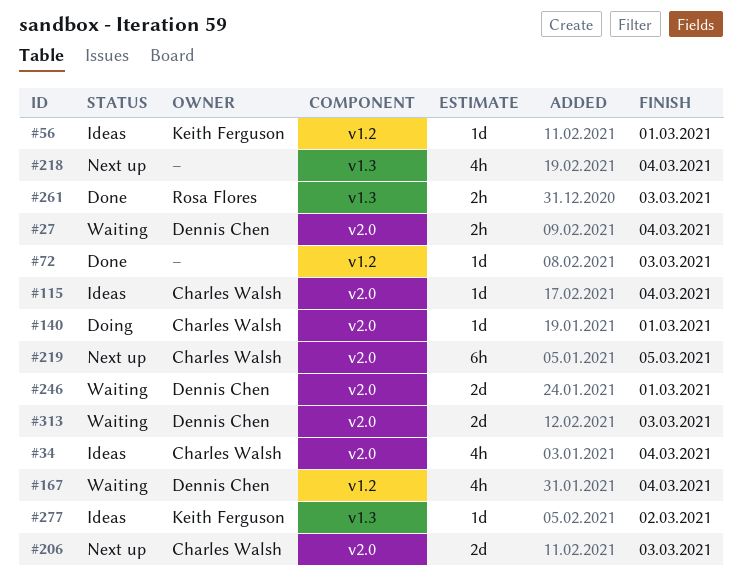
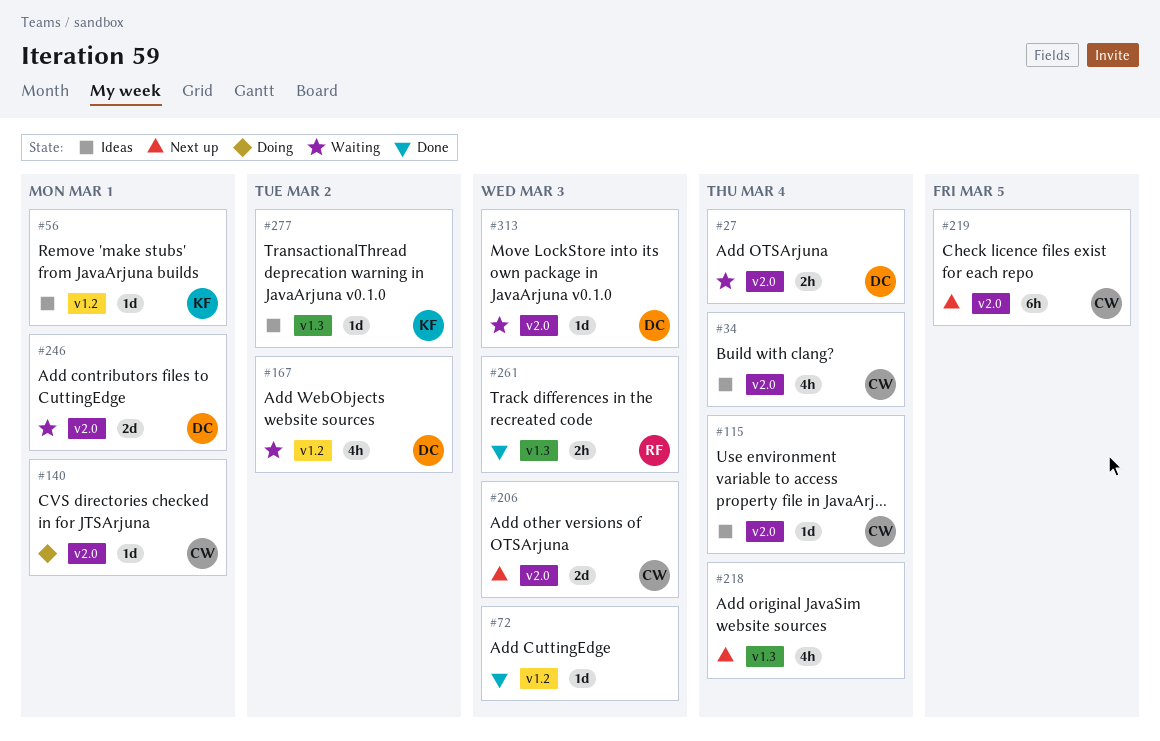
#167, due: Mar 4 -> Mar 2
#313, estimate: 2d -> 1d

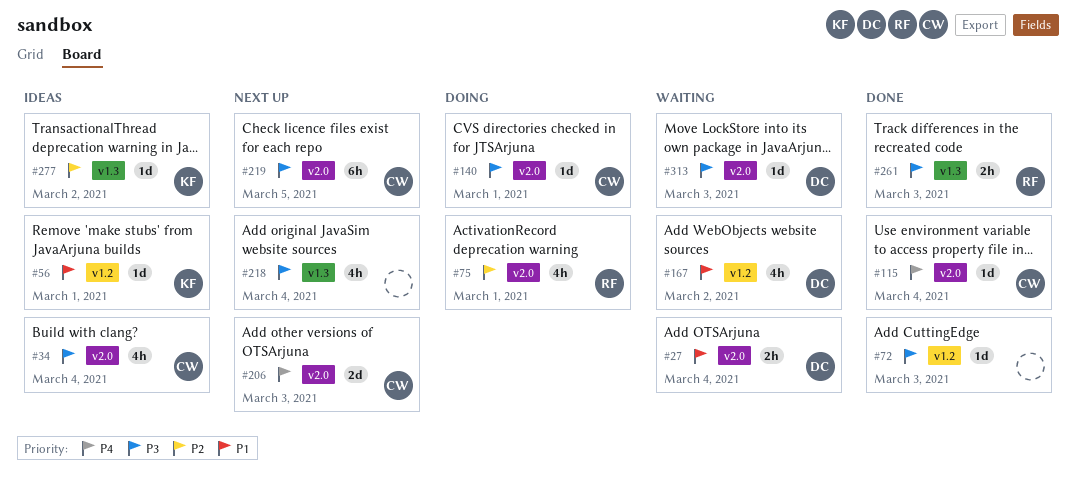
#75: none -> present
#115, status: Ideas -> Done
#246: present -> none

